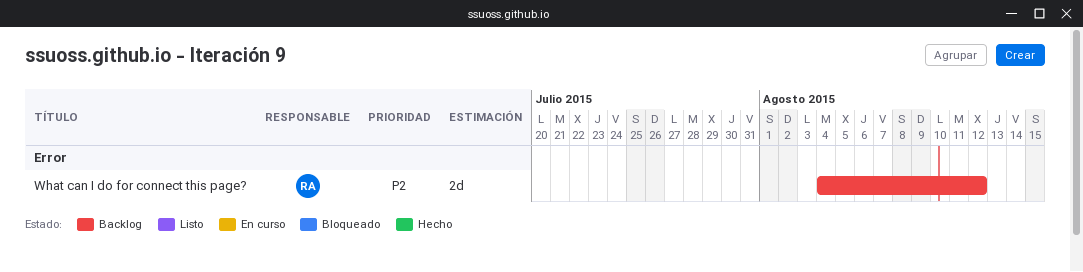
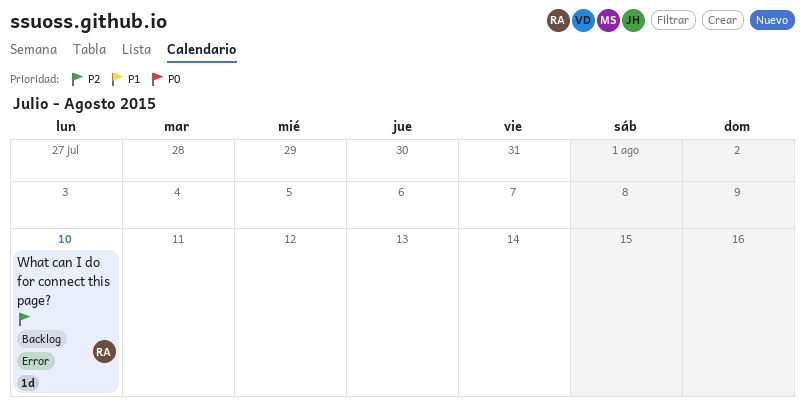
What can I do for connect this page?, estimate: 2d -> 1d
What can I do for connect this page?, due: Aug 12 -> Aug 10

